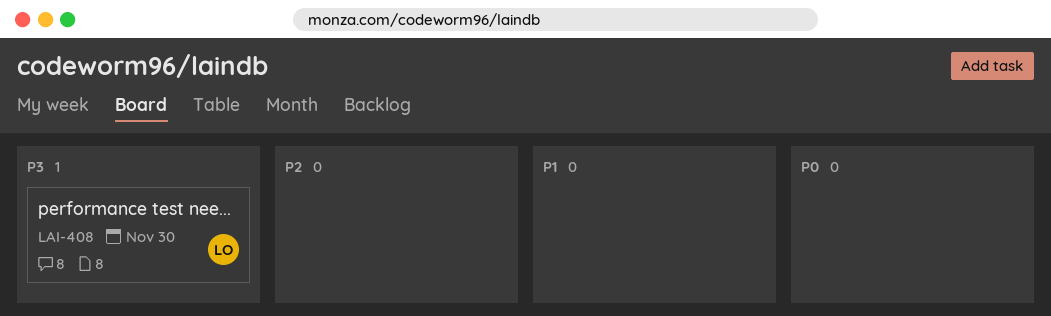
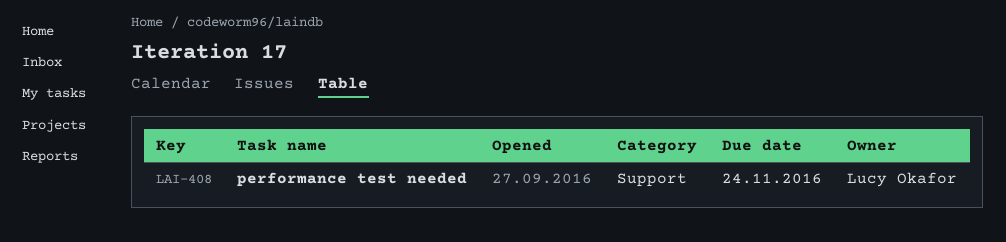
LAI-408, due: Nov 30 -> Nov 24

